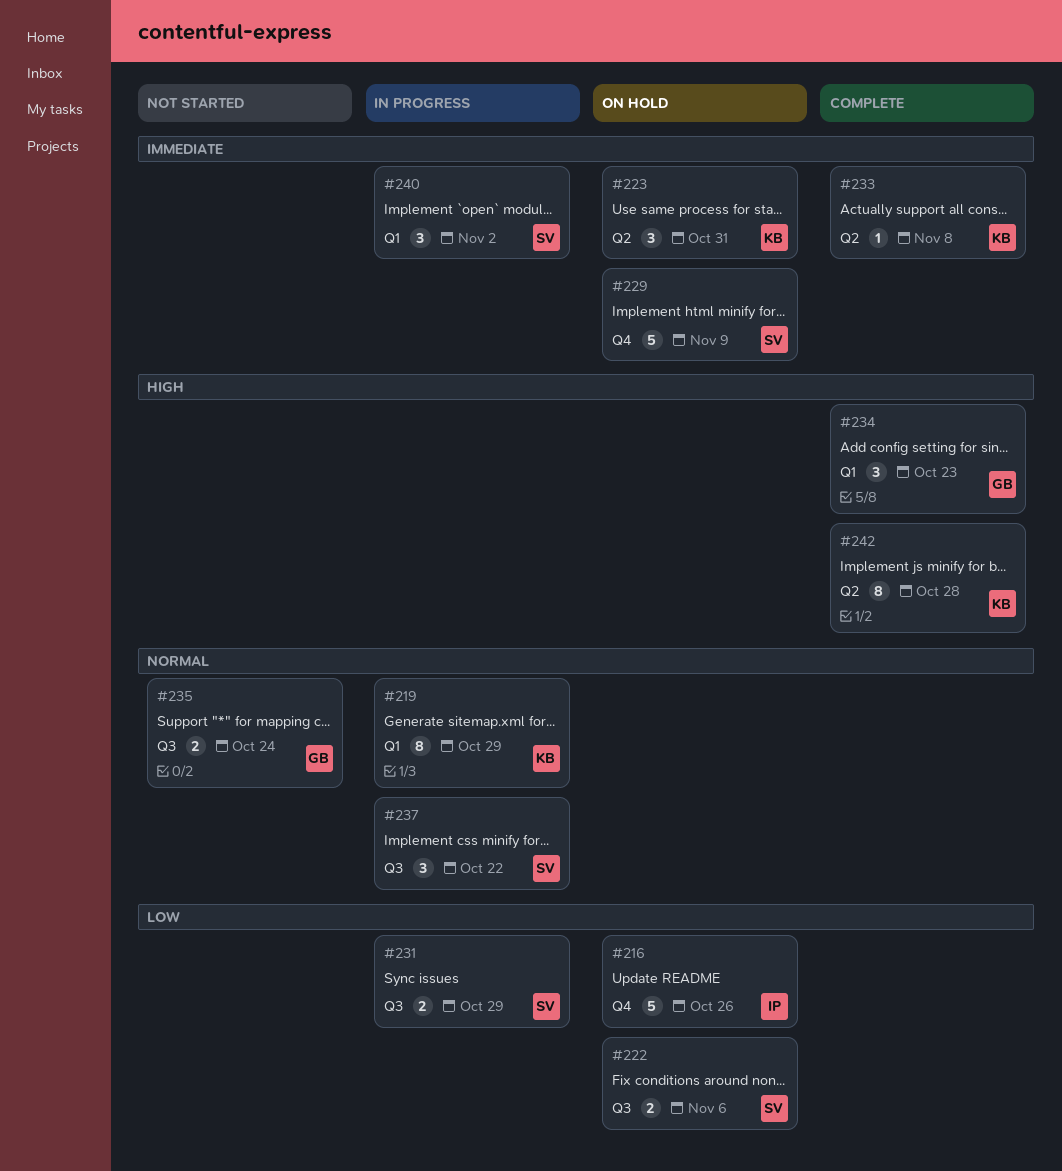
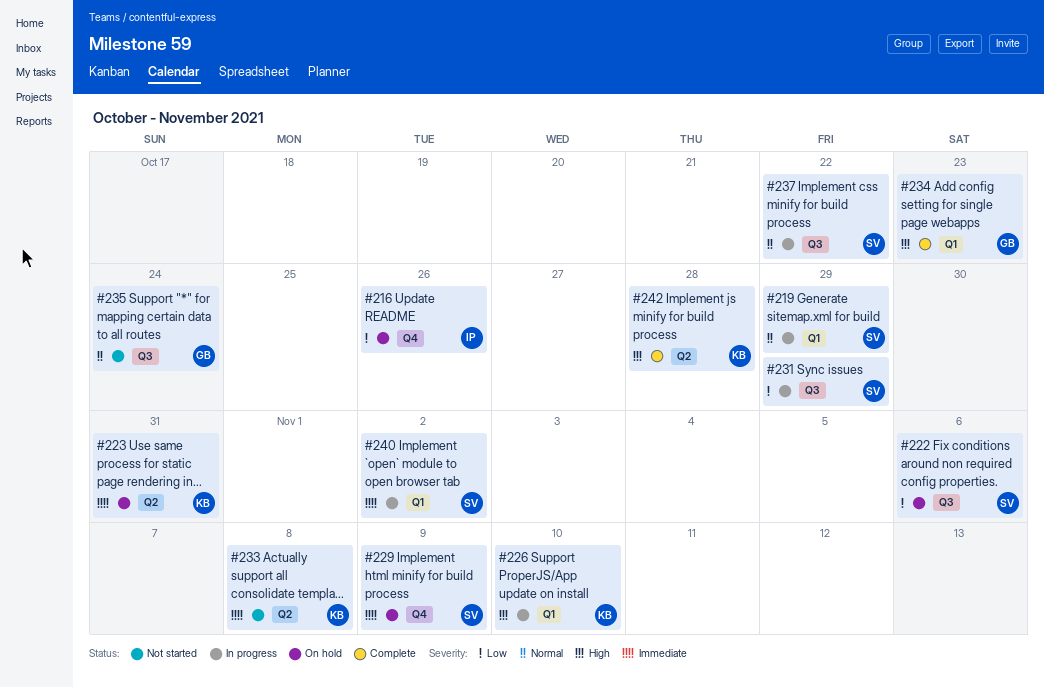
#219, owner: KB -> SV
#226: none -> present
#233, status: Complete -> Not started

